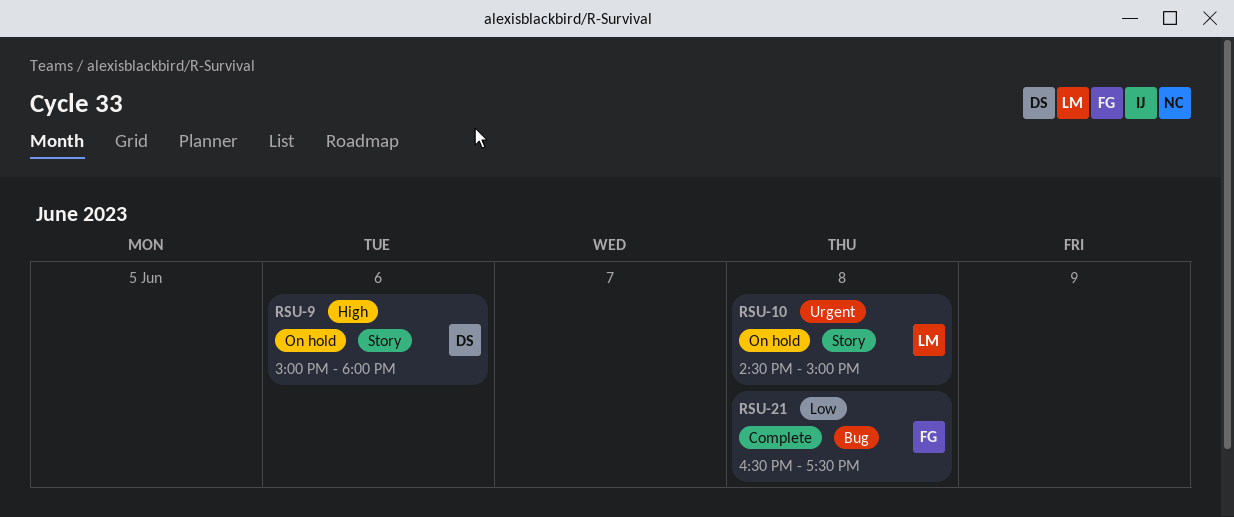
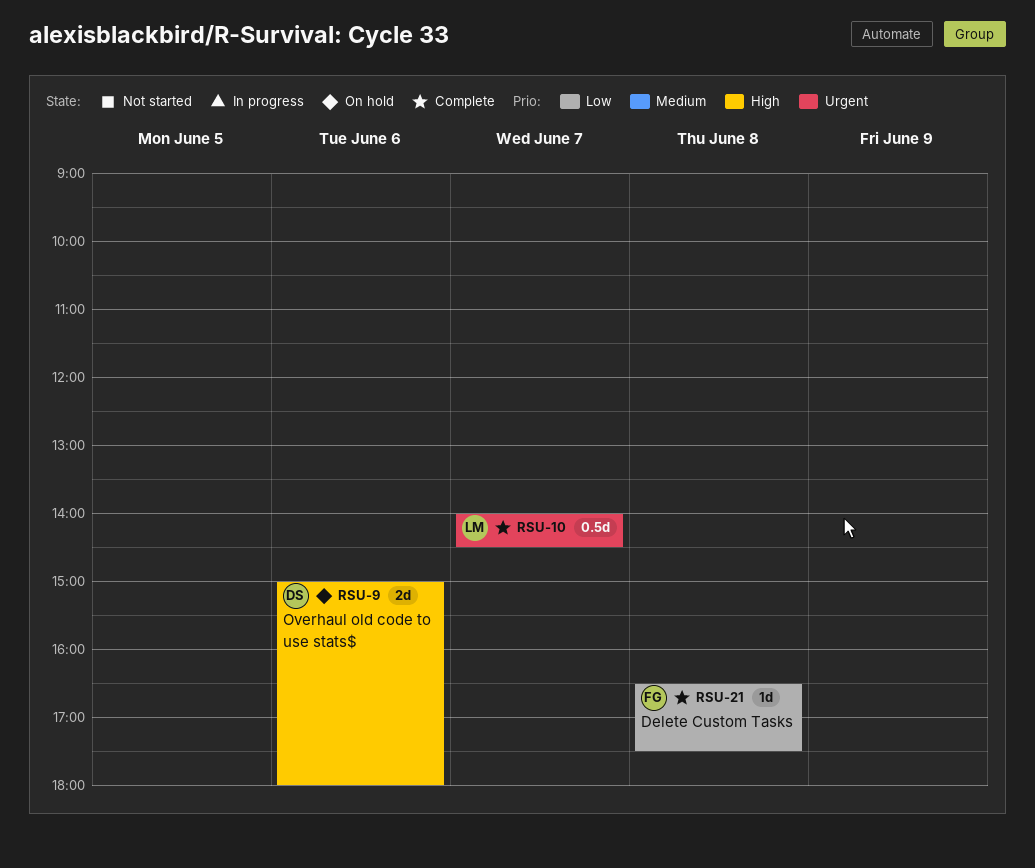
RSU-10, status: On hold -> Complete
RSU-10, day: Jun 8 -> Jun 7
RSU-10, begins: 14:30 -> 14:00
RSU-10, ends: 15:00 -> 14:30

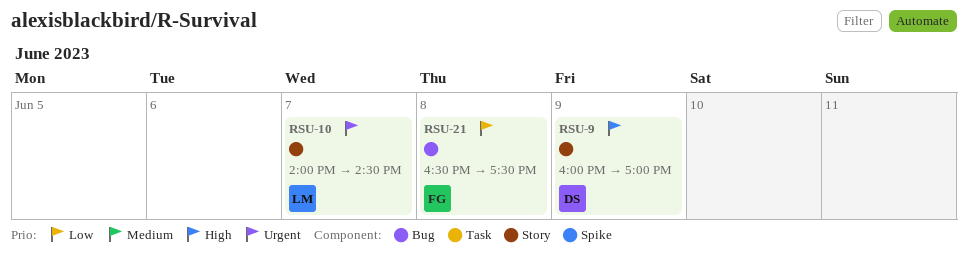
RSU-9, day: Jun 6 -> Jun 9
RSU-9, begins: 15:00 -> 16:00
RSU-9, ends: 18:00 -> 17:00

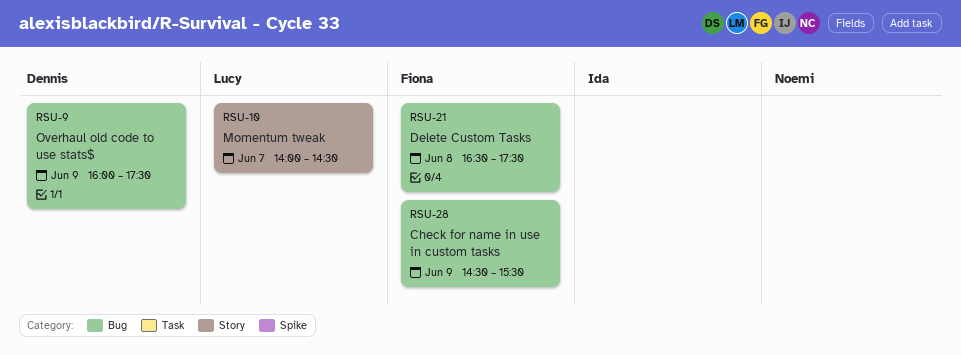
RSU-9, label: Story -> Bug
RSU-9, ends: 17:00 -> 17:30
RSU-28: none -> present

